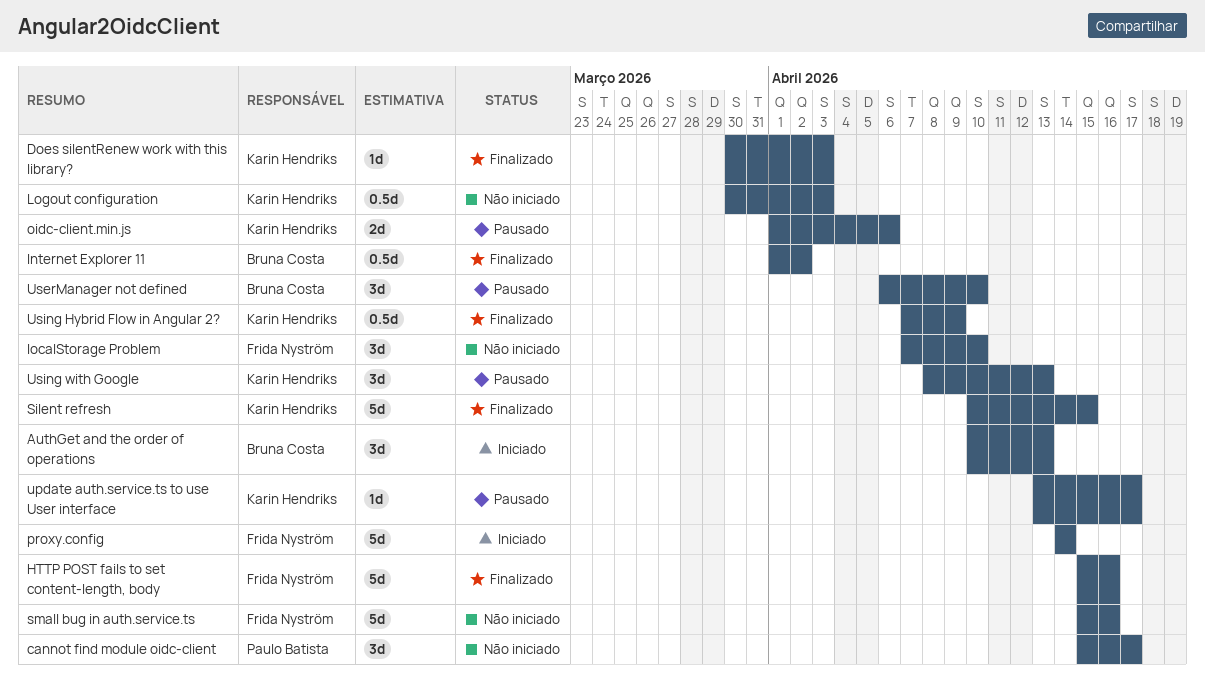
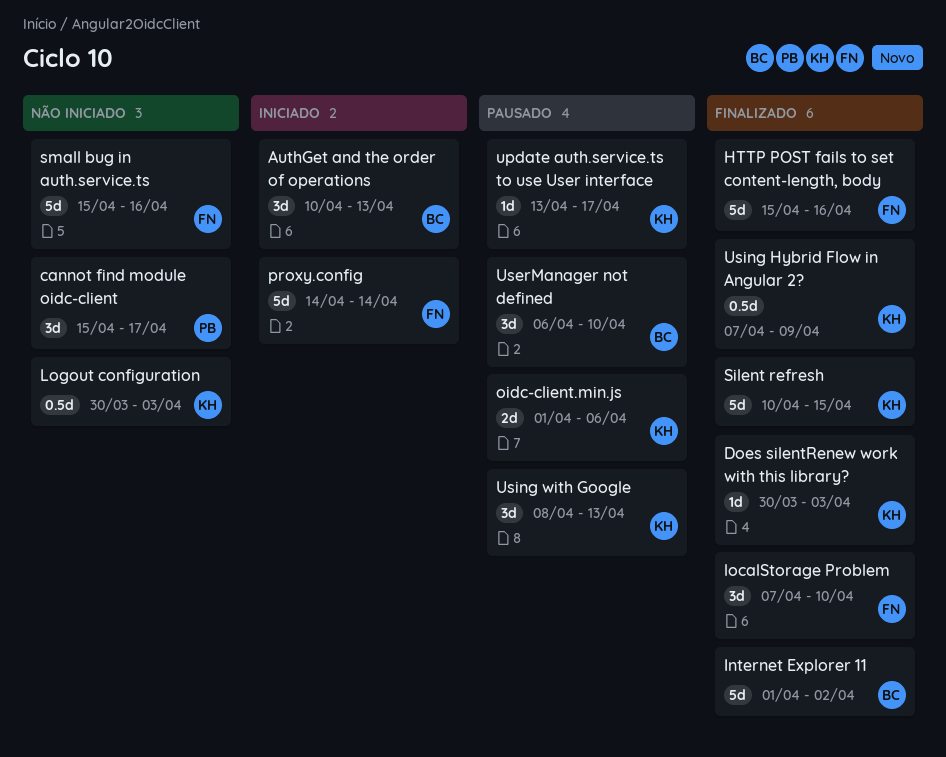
Internet Explorer 11, estimate: 0.5d -> 5d
localStorage Problem, status: Não iniciado -> Finalizado

